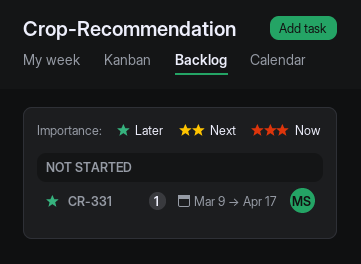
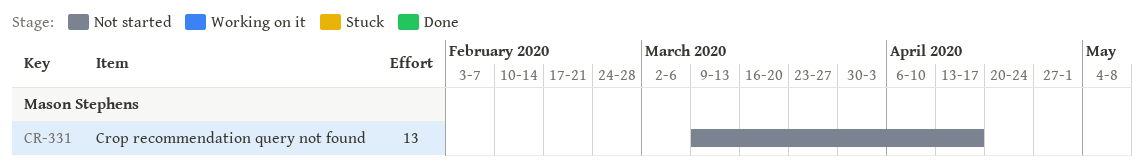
CR-331, estimate: 1 -> 13

